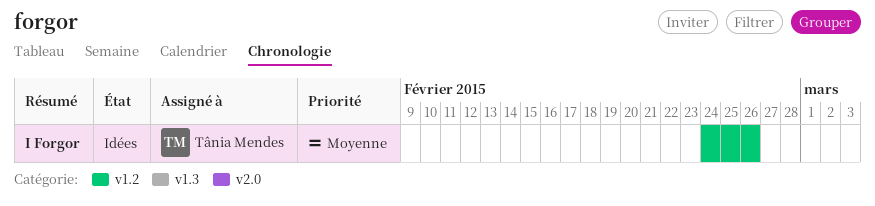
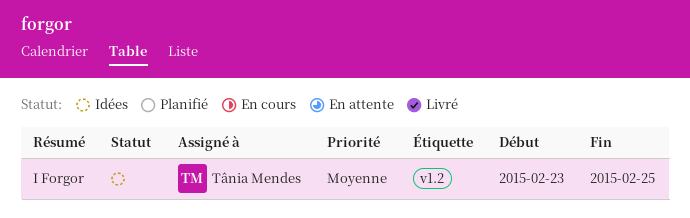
I Forgor, start: Feb 24 -> Feb 23
I Forgor, due: Feb 26 -> Feb 25

